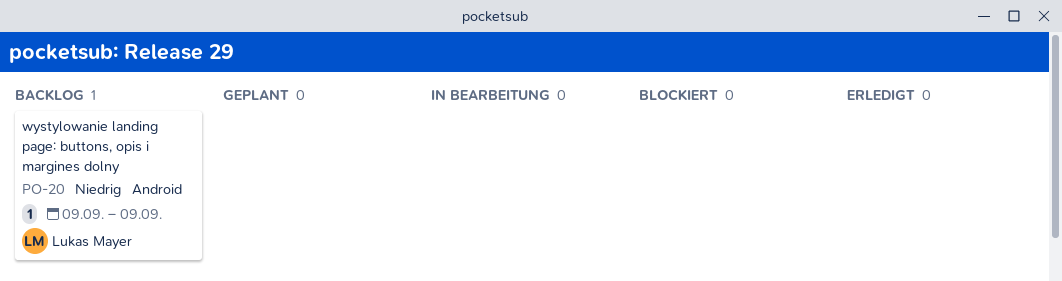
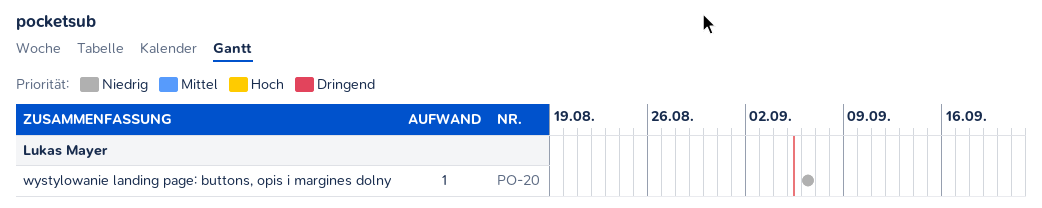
PO-20, start: Sep 9 -> Sep 6
PO-20, due: Sep 9 -> Sep 6

